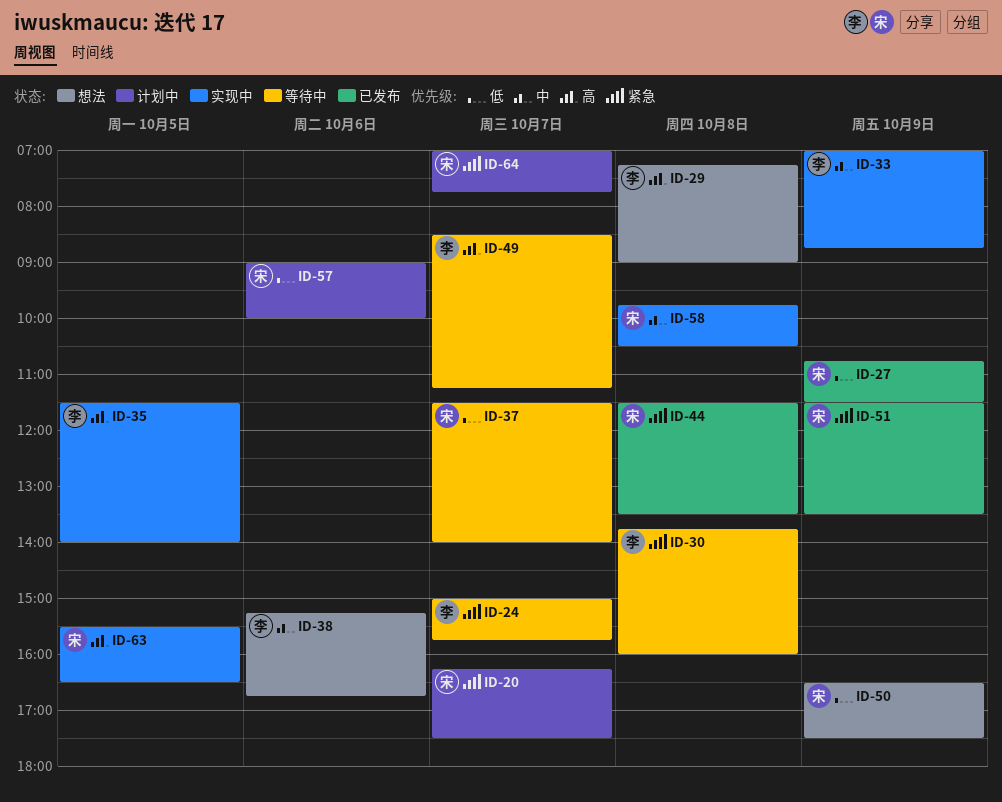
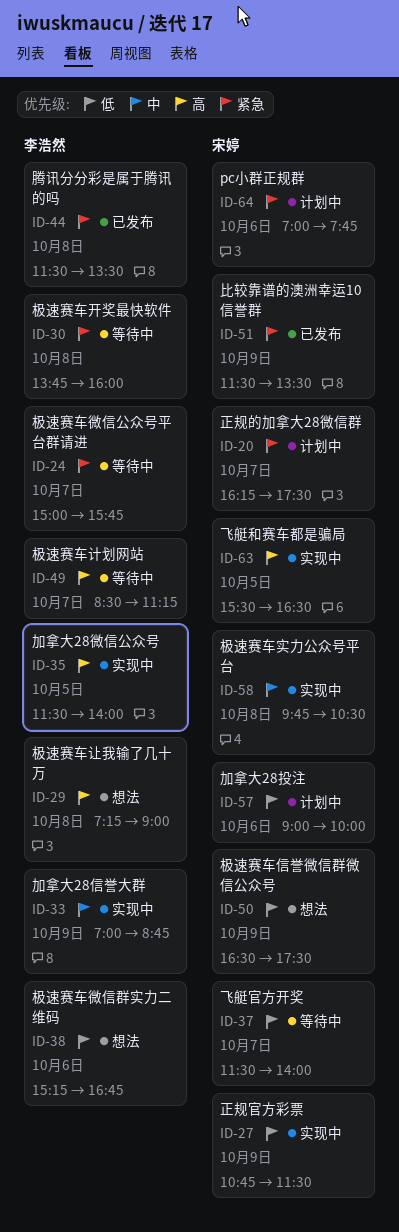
ID-27, status: 已发布 -> 实现中
ID-38, priority: 中 -> 低
ID-44, owner: 宋婷 -> 李浩然
ID-64, day: Oct 7 -> Oct 6

